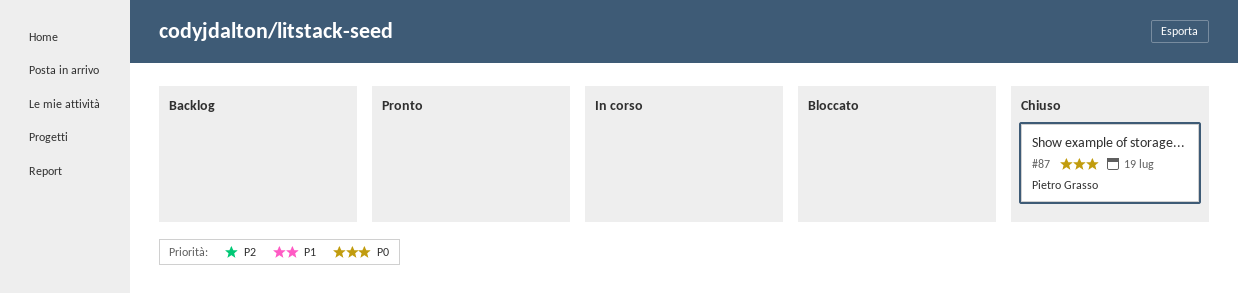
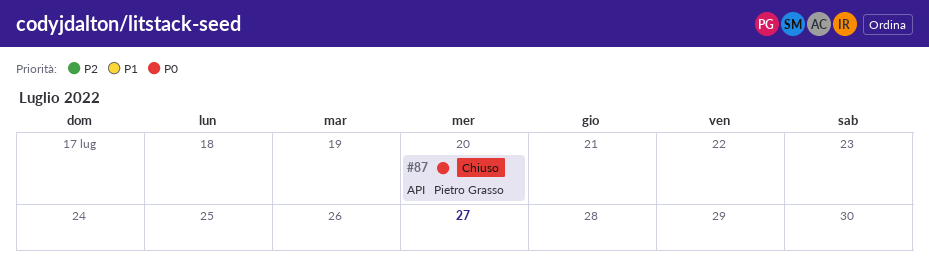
#87, due: Jul 19 -> Jul 20

